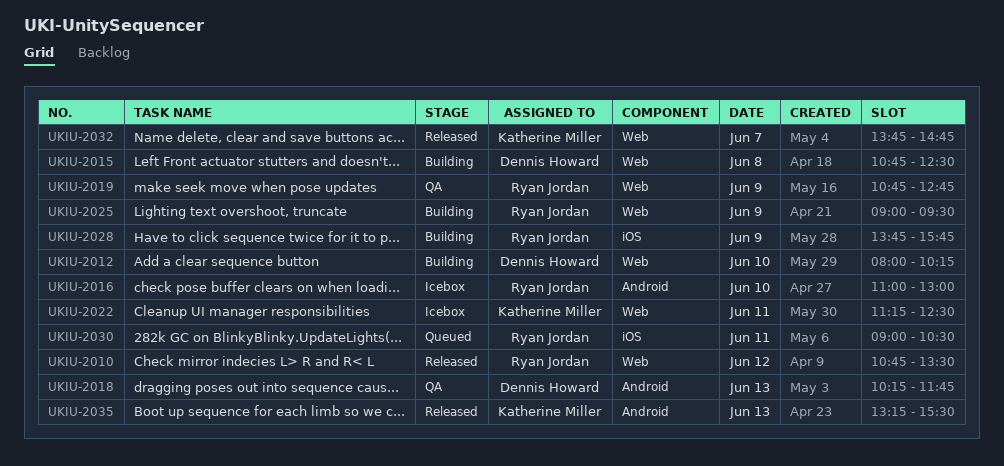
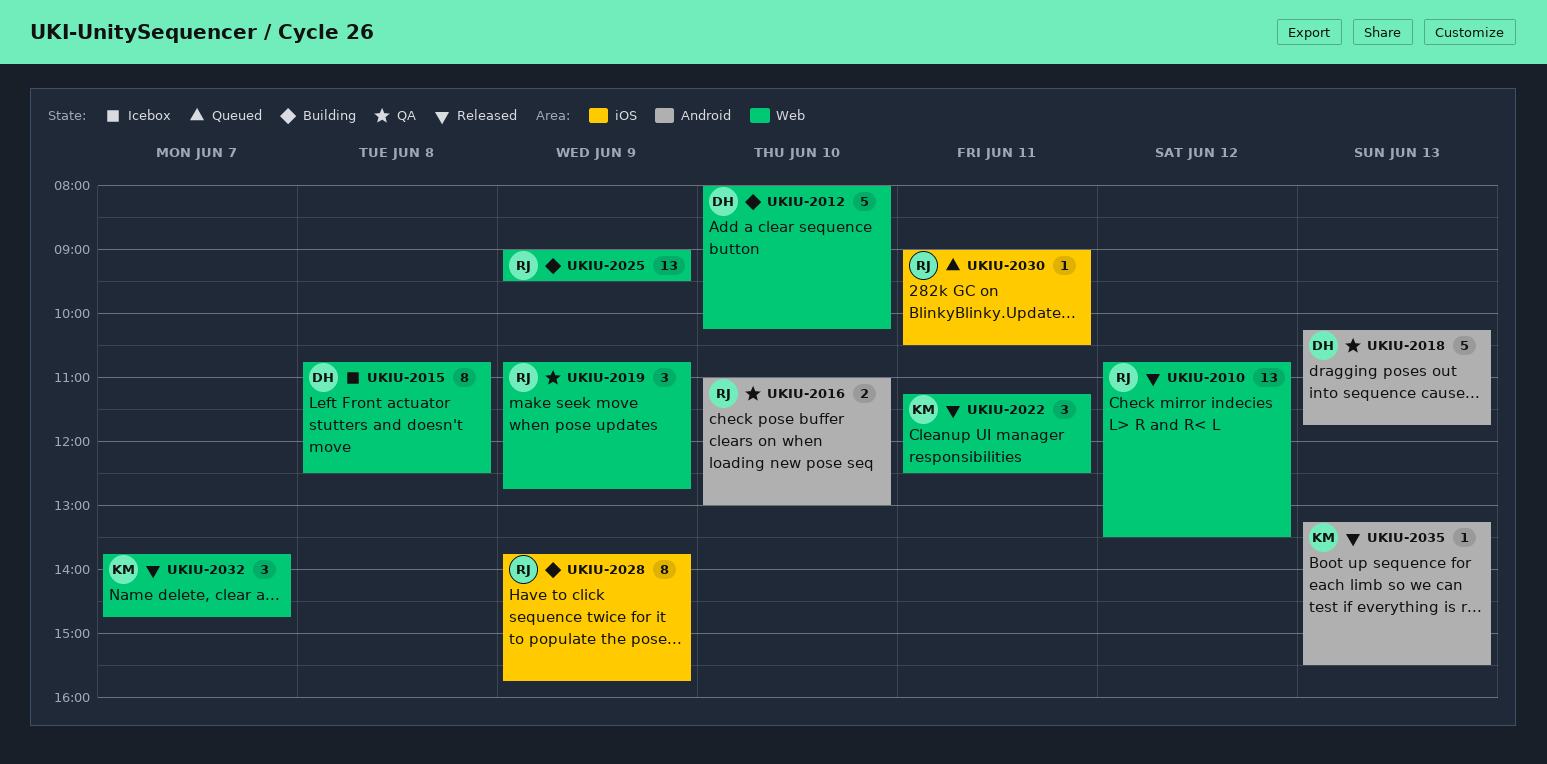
UKIU-2015, status: Building -> Icebox
UKIU-2016, status: Icebox -> QA
UKIU-2022, status: Icebox -> Released

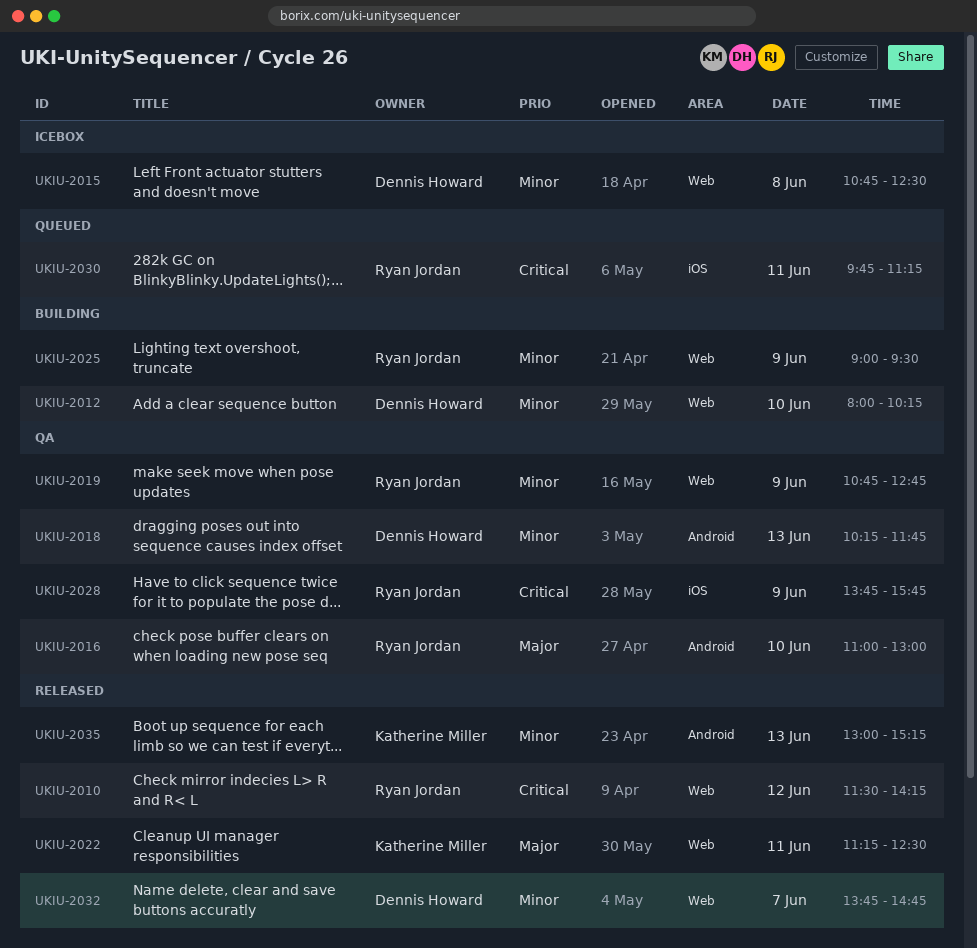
UKIU-2010, begins: 10:45 -> 11:30
UKIU-2010, ends: 13:30 -> 14:15
UKIU-2028, status: Building -> QA
UKIU-2030, begins: 09:00 -> 09:45
UKIU-2030, ends: 10:30 -> 11:15
UKIU-2032, owner: Katherine Miller -> Dennis Howard
UKIU-2035, begins: 13:15 -> 13:00
UKIU-2035, ends: 15:30 -> 15:15

